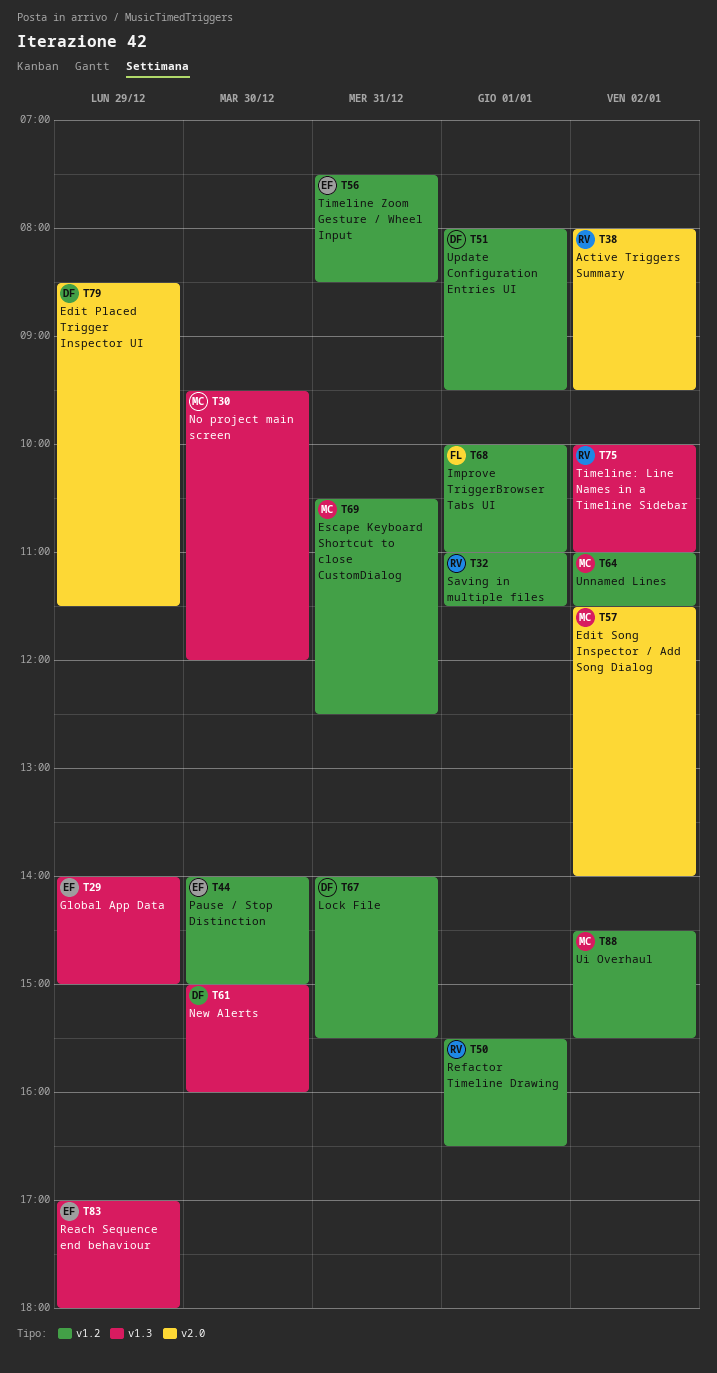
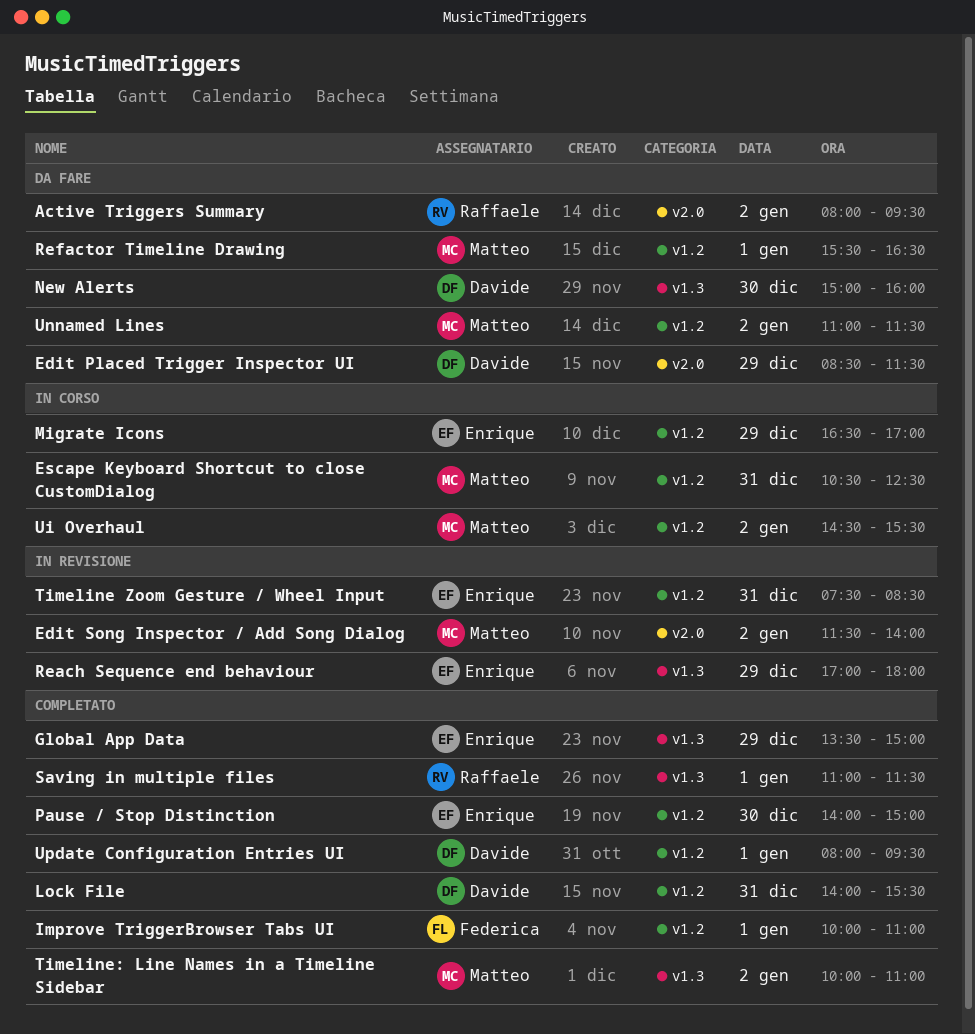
Global App Data, begins: 14:00 -> 13:30
Migrate Icons: none -> present
No project main screen: present -> none
Refactor Timeline Drawing, owner: Raffaele -> Matteo
Saving in multiple files, label: v1.2 -> v1.3
Timeline: Line Names in a Timeline Sidebar, owner: Raffaele -> Matteo

